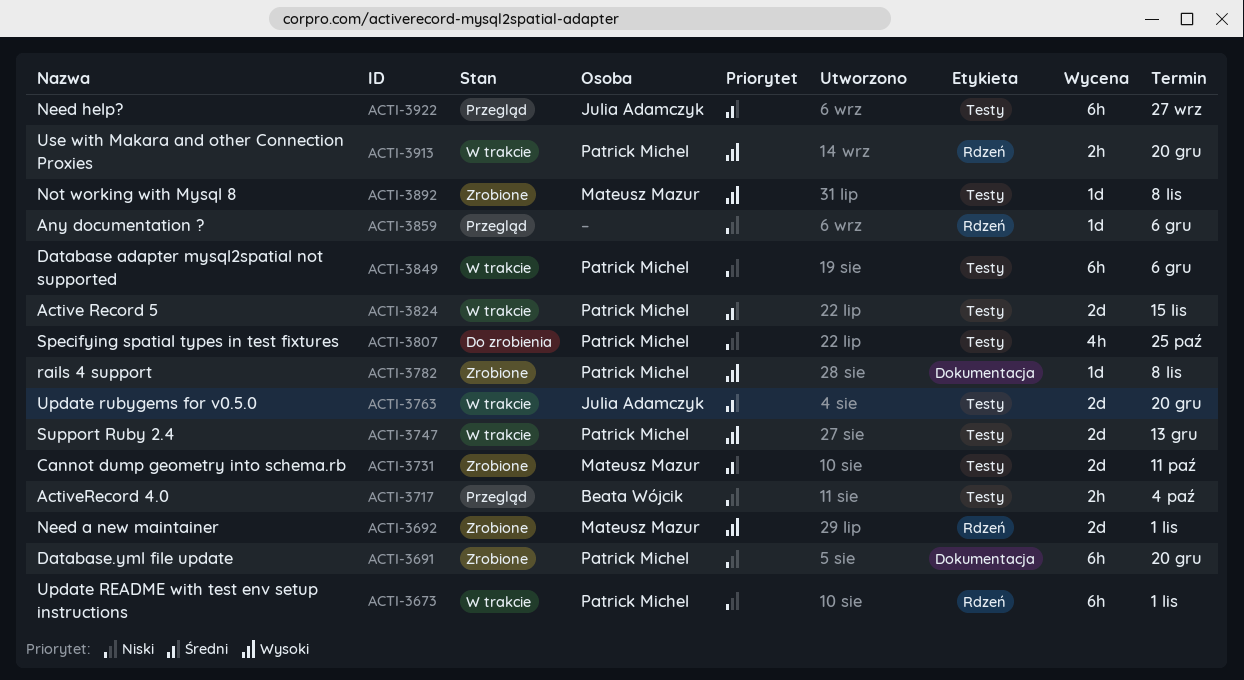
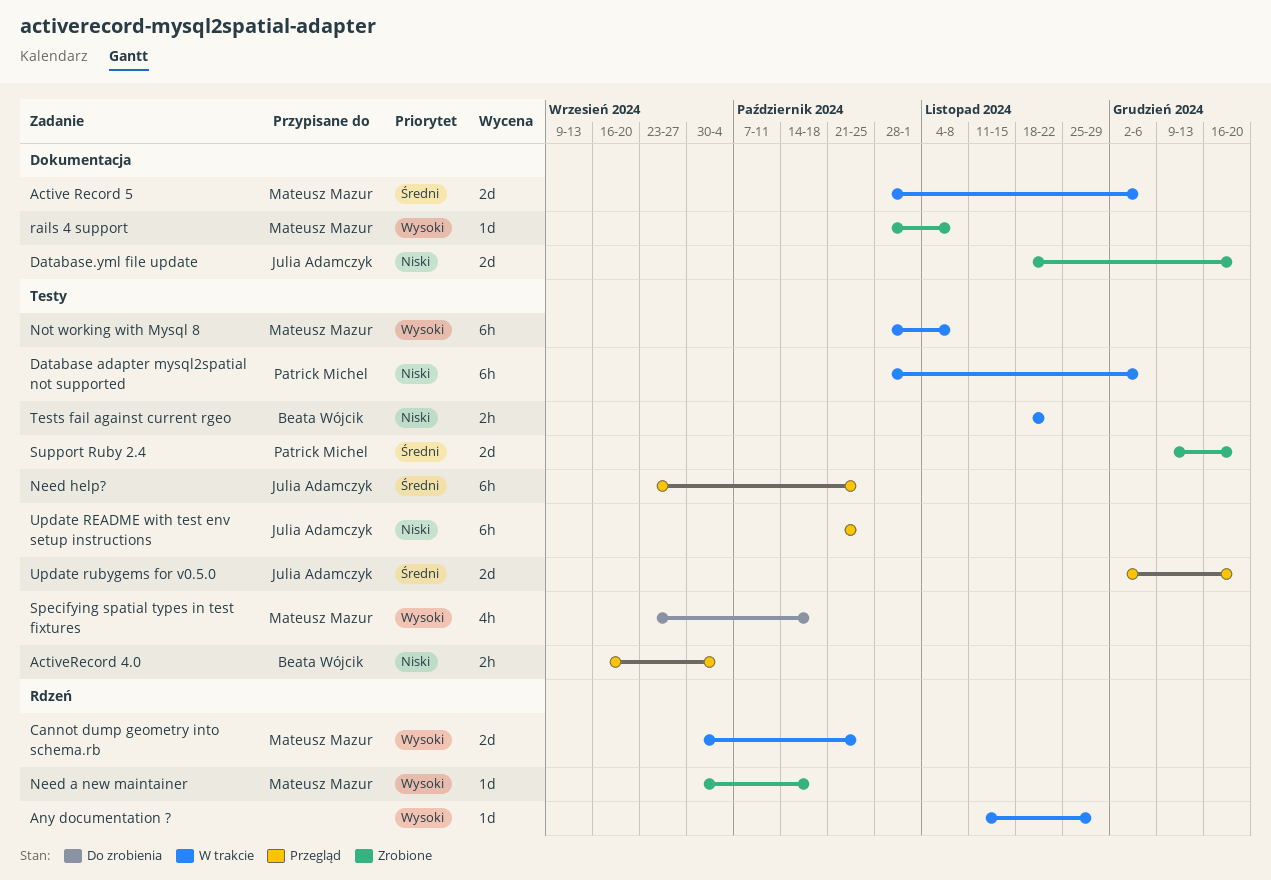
Active Record 5, owner: Patrick Michel -> Mateusz Mazur
Active Record 5, label: Testy -> Dokumentacja
Active Record 5, due: Nov 15 -> Dec 6
Any documentation ?, status: Przegląd -> W trakcie
Any documentation ?, priority: Niski -> Wysoki
Any documentation ?, due: Dec 6 -> Nov 29
Cannot dump geometry into schema.rb, status: Zrobione -> W trakcie
Cannot dump geometry into schema.rb, priority: Średni -> Wysoki
Cannot dump geometry into schema.rb, label: Testy -> Rdzeń
Cannot dump geometry into schema.rb, due: Oct 11 -> Oct 25
Database.yml file update, owner: Patrick Michel -> Julia Adamczyk
Database.yml file update, estimate: 6h -> 2d
Need a new maintainer, estimate: 2d -> 1d
Need a new maintainer, due: Nov 1 -> Oct 18
Need help?, due: Sep 27 -> Oct 25
Not working with Mysql 8, status: Zrobione -> W trakcie
Not working with Mysql 8, estimate: 1d -> 6h
rails 4 support, owner: Patrick Michel -> Mateusz Mazur
Specifying spatial types in test fixtures, owner: Patrick Michel -> Mateusz Mazur
Specifying spatial types in test fixtures, priority: Niski -> Wysoki
Specifying spatial types in test fixtures, due: Oct 25 -> Oct 18
Support Ruby 2.4, status: W trakcie -> Zrobione
Support Ruby 2.4, priority: Wysoki -> Średni
Support Ruby 2.4, due: Dec 13 -> Dec 20
Tests fail against current rgeo: none -> present
Update README with test env setup instructions, status: W trakcie -> Przegląd
Update README with test env setup instructions, owner: Patrick Michel -> Julia Adamczyk
Update README with test env setup instructions, label: Rdzeń -> Testy
Update README with test env setup instructions, due: Nov 1 -> Oct 25
Update rubygems for v0.5.0, status: W trakcie -> Przegląd
Use with Makara and other Connection Proxies: present -> none

